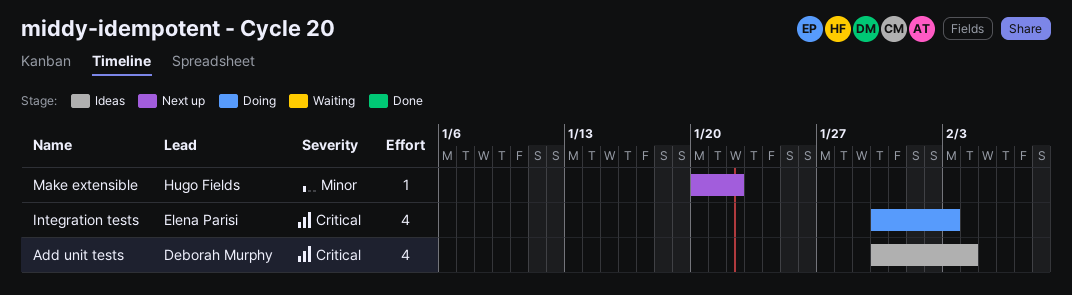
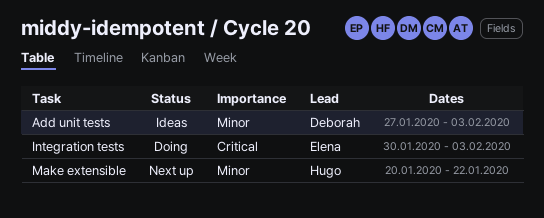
Add unit tests, priority: Critical -> Minor
Add unit tests, start: Jan 30 -> Jan 27
Add unit tests, due: Feb 4 -> Feb 3

